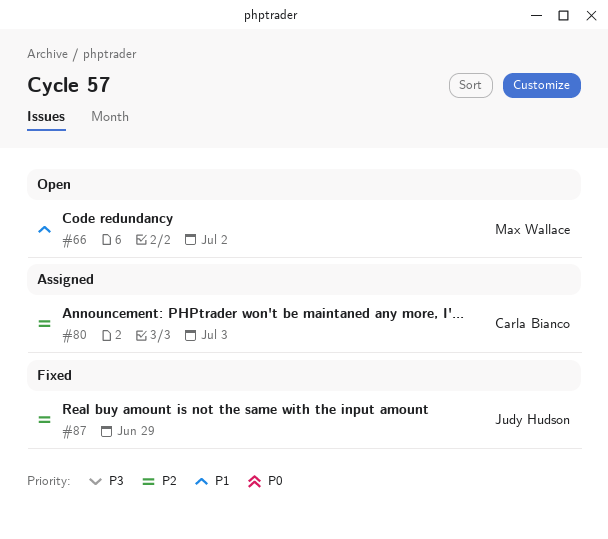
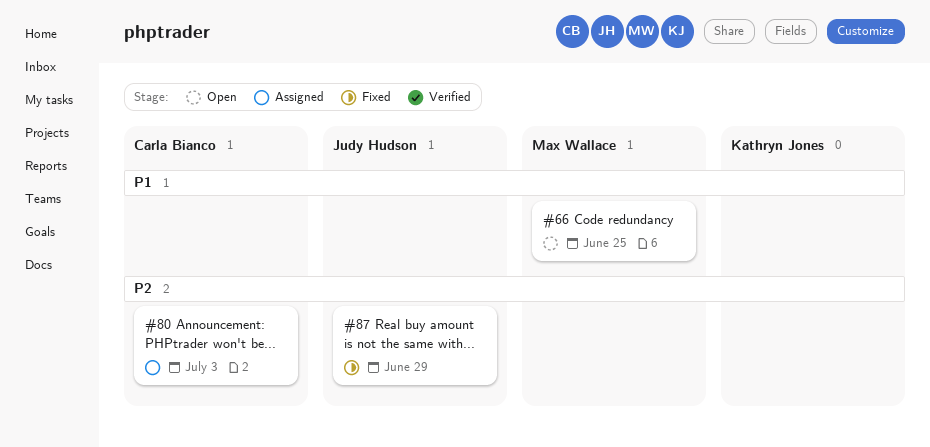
#66, due: Jul 2 -> Jun 25

